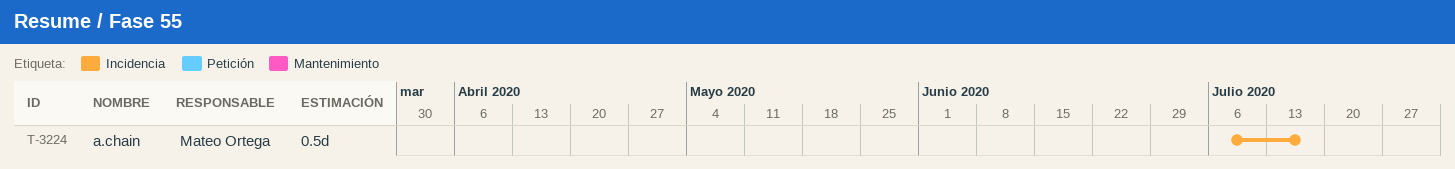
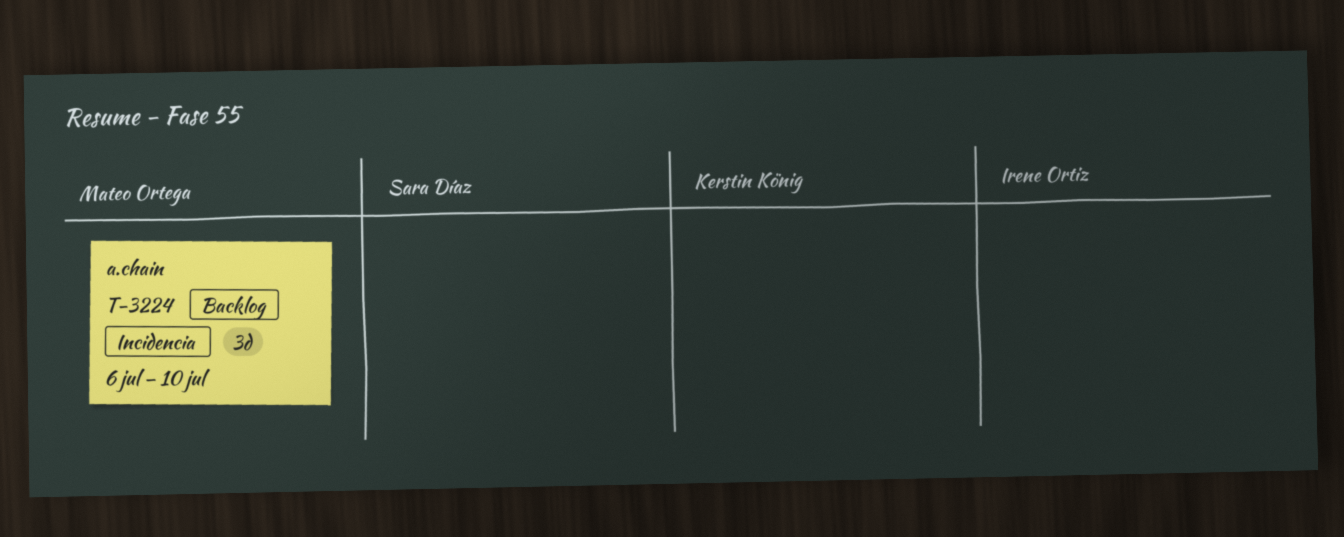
T-3224, estimate: 0.5d -> 3d
T-3224, due: Jul 17 -> Jul 10

